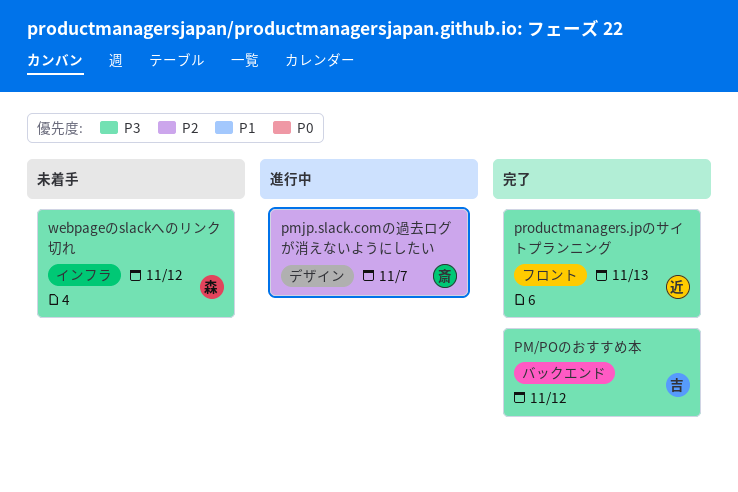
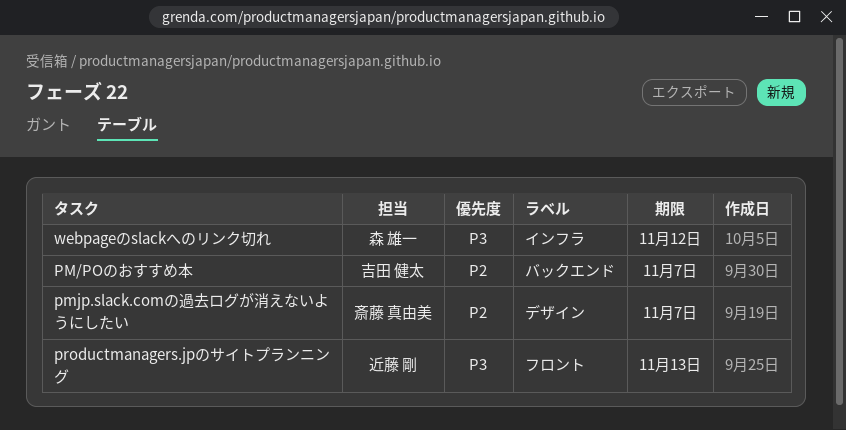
PM/POのおすすめ本, priority: P3 -> P2
PM/POのおすすめ本, due: Nov 12 -> Nov 7

